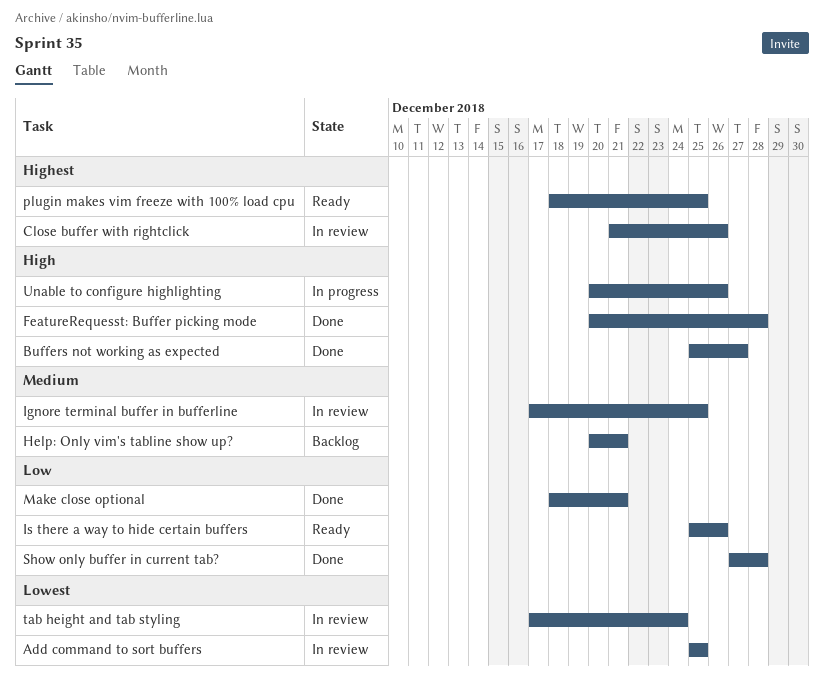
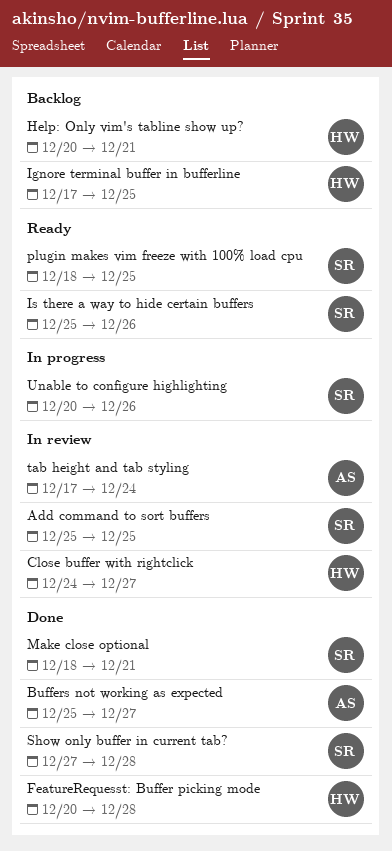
Close buffer with rightclick, start: Dec 21 -> Dec 24
Close buffer with rightclick, due: Dec 26 -> Dec 27
Ignore terminal buffer in bufferline, status: In review -> Backlog

